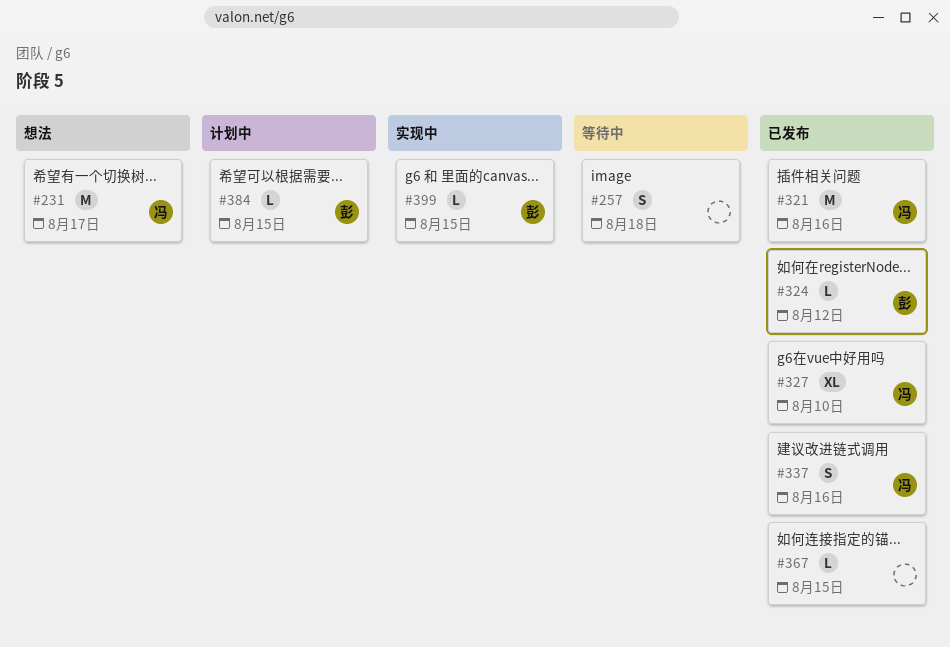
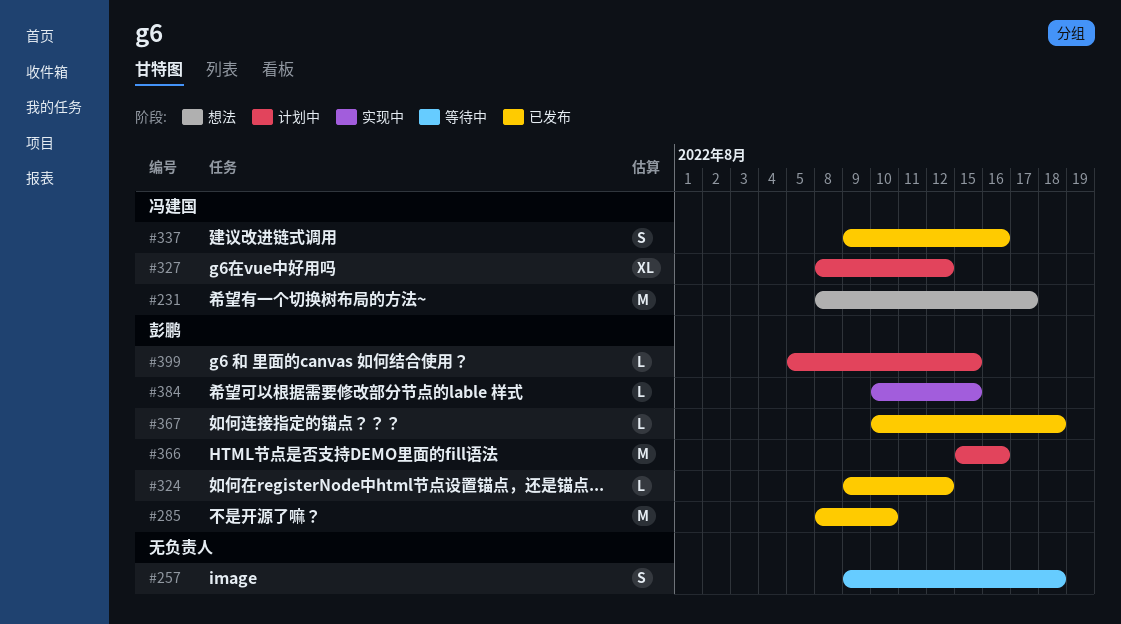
#285: none -> present
#321: present -> none
#327, status: 已发布 -> 计划中
#327, due: Aug 10 -> Aug 12
#366: none -> present
#367, owner: none -> 彭鹏
#367, due: Aug 15 -> Aug 18
#384, status: 计划中 -> 实现中
#399, status: 实现中 -> 计划中

